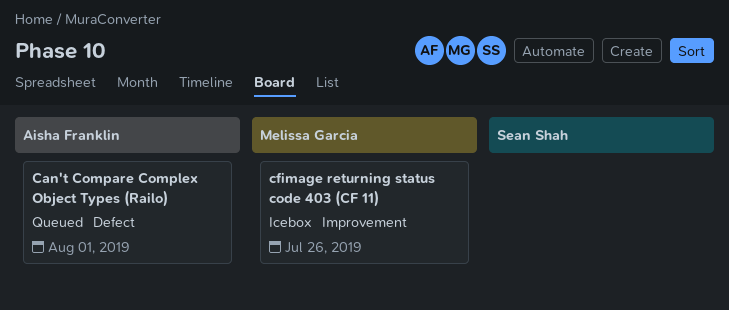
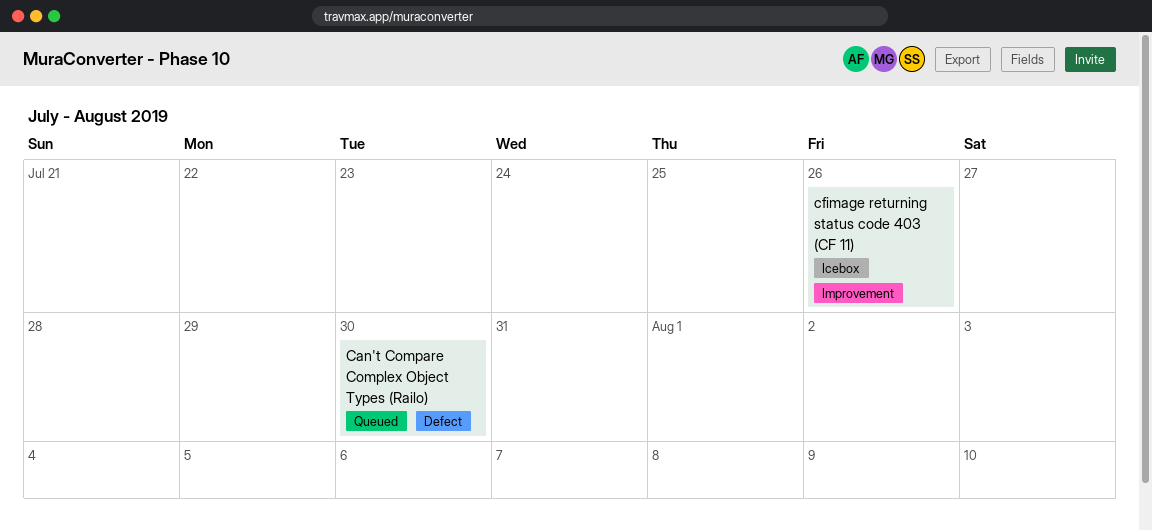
Can't Compare Complex Object Types (Railo), due: Aug 1 -> Jul 30

